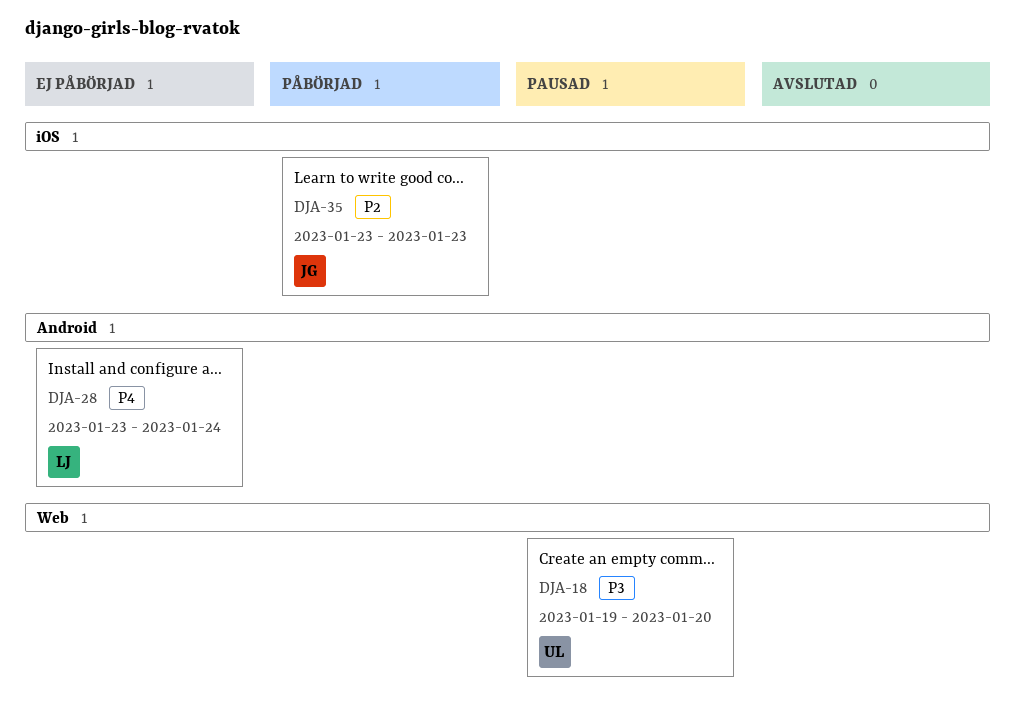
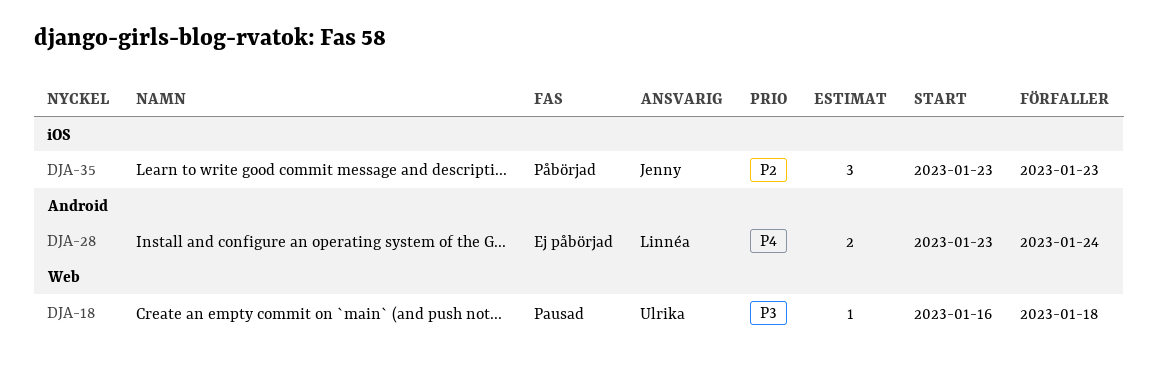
DJA-18, start: Jan 19 -> Jan 16
DJA-18, due: Jan 20 -> Jan 18

